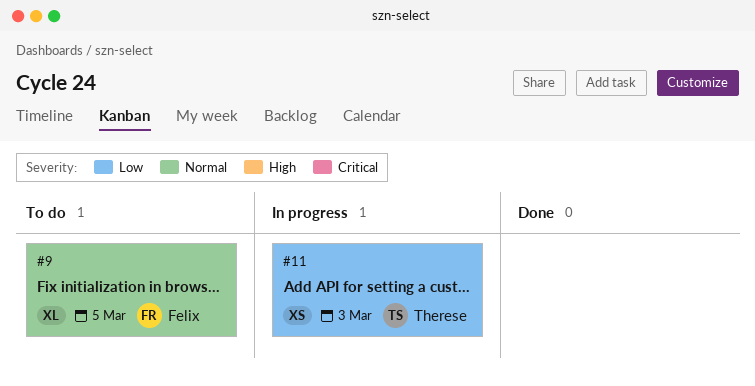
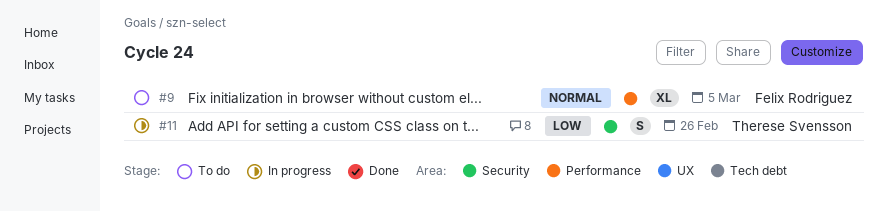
#11, estimate: XS -> S
#11, due: Mar 3 -> Feb 26

